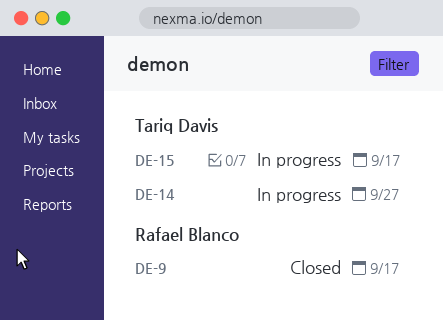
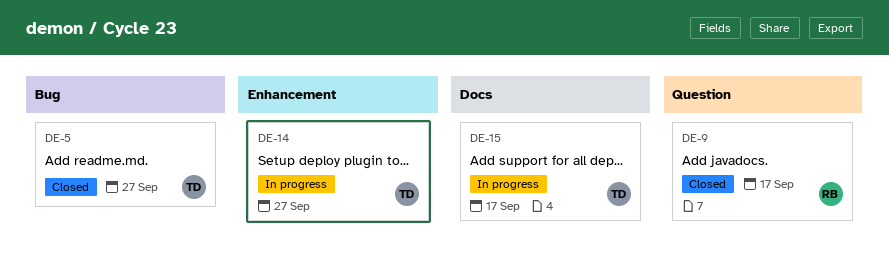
DE-5: none -> present

